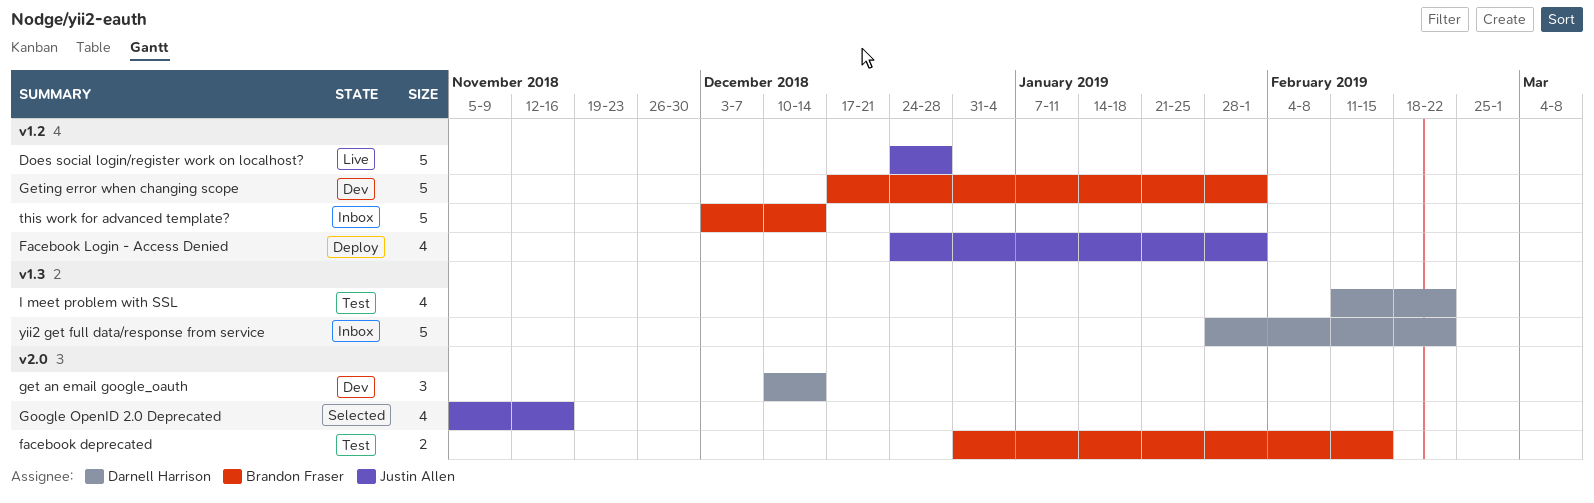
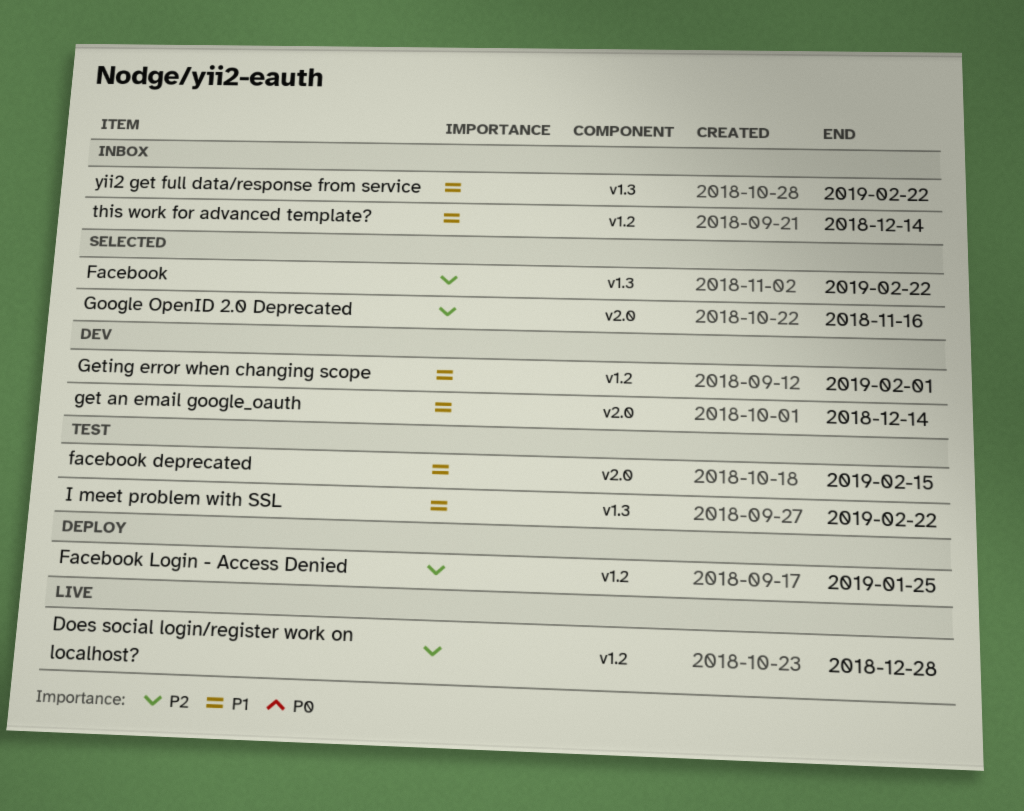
Facebook: none -> present
Facebook Login - Access Denied, due: Feb 1 -> Jan 25

